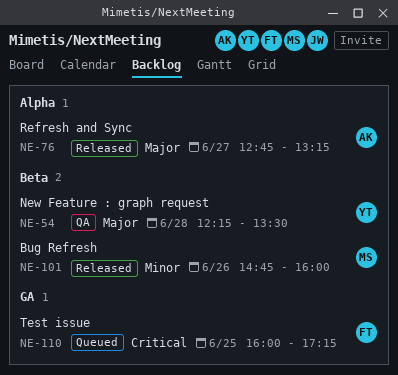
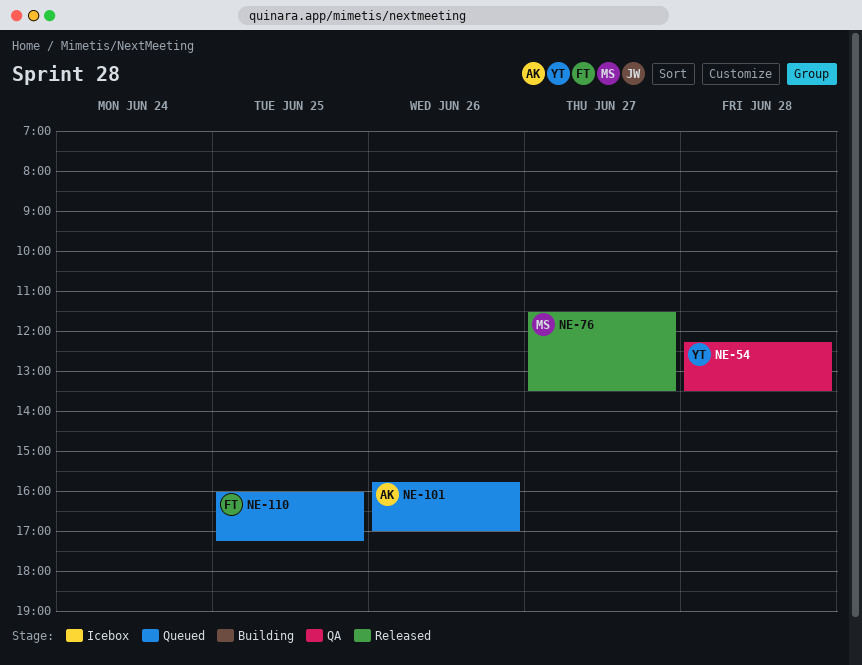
NE-76, owner: AK -> MS
NE-76, begins: 12:45 -> 11:30
NE-76, ends: 13:15 -> 13:30
NE-101, status: Released -> Queued
NE-101, owner: MS -> AK
NE-101, begins: 14:45 -> 15:45
NE-101, ends: 16:00 -> 17:00

